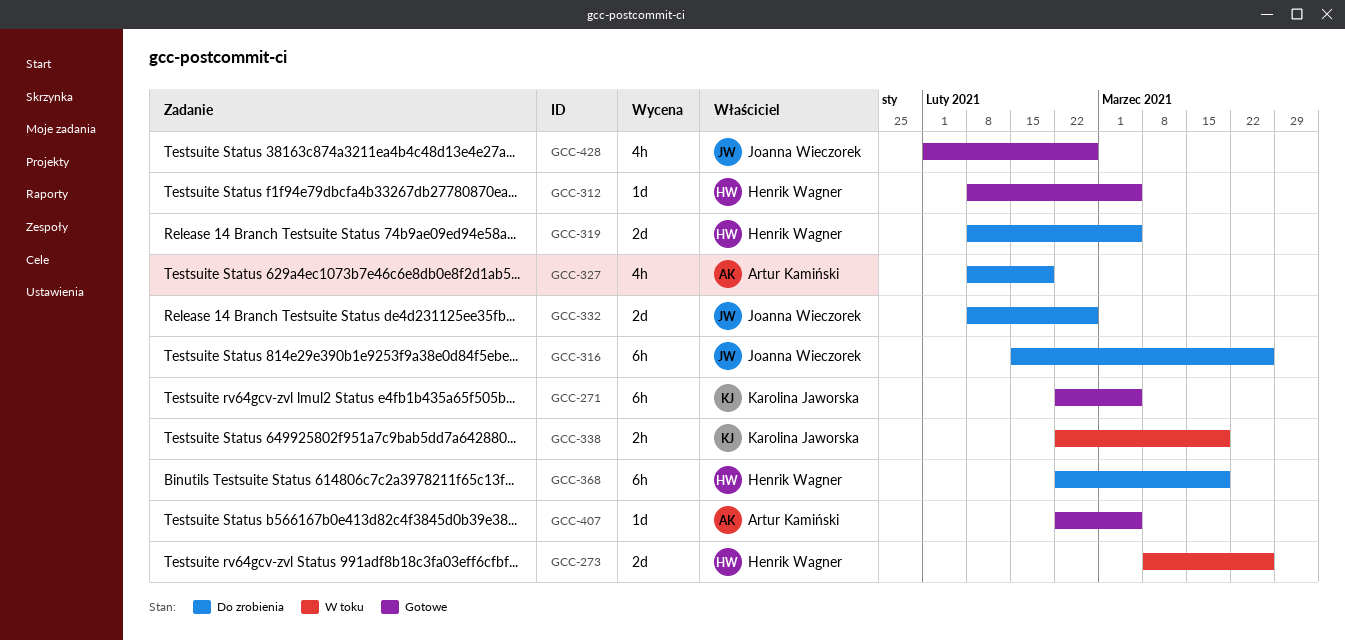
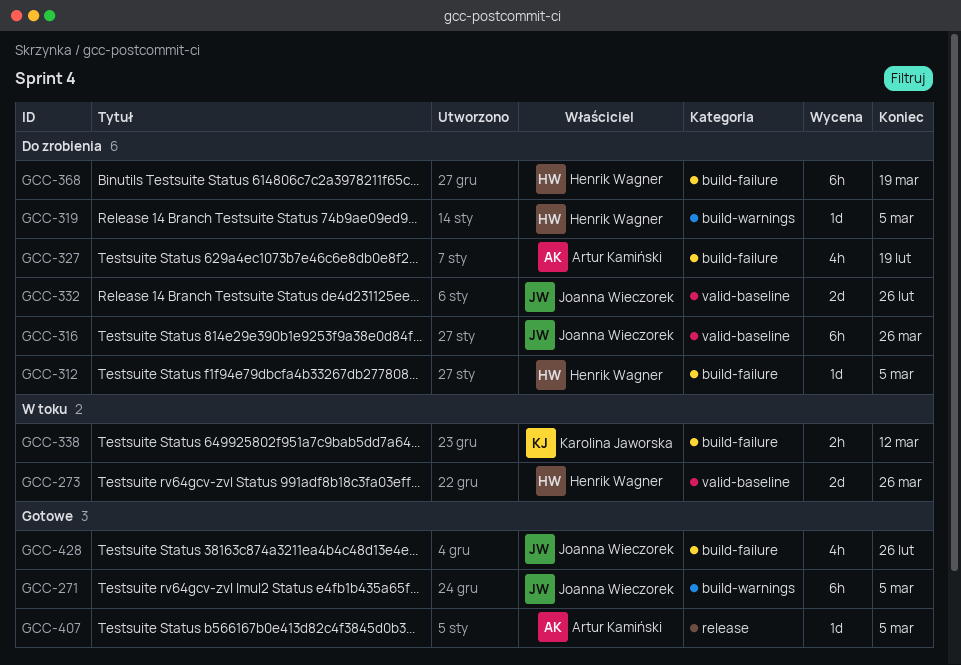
GCC-271, owner: Karolina Jaworska -> Joanna Wieczorek
GCC-312, status: Gotowe -> Do zrobienia
GCC-319, estimate: 2d -> 1d
GCC-338, due: Mar 19 -> Mar 12

